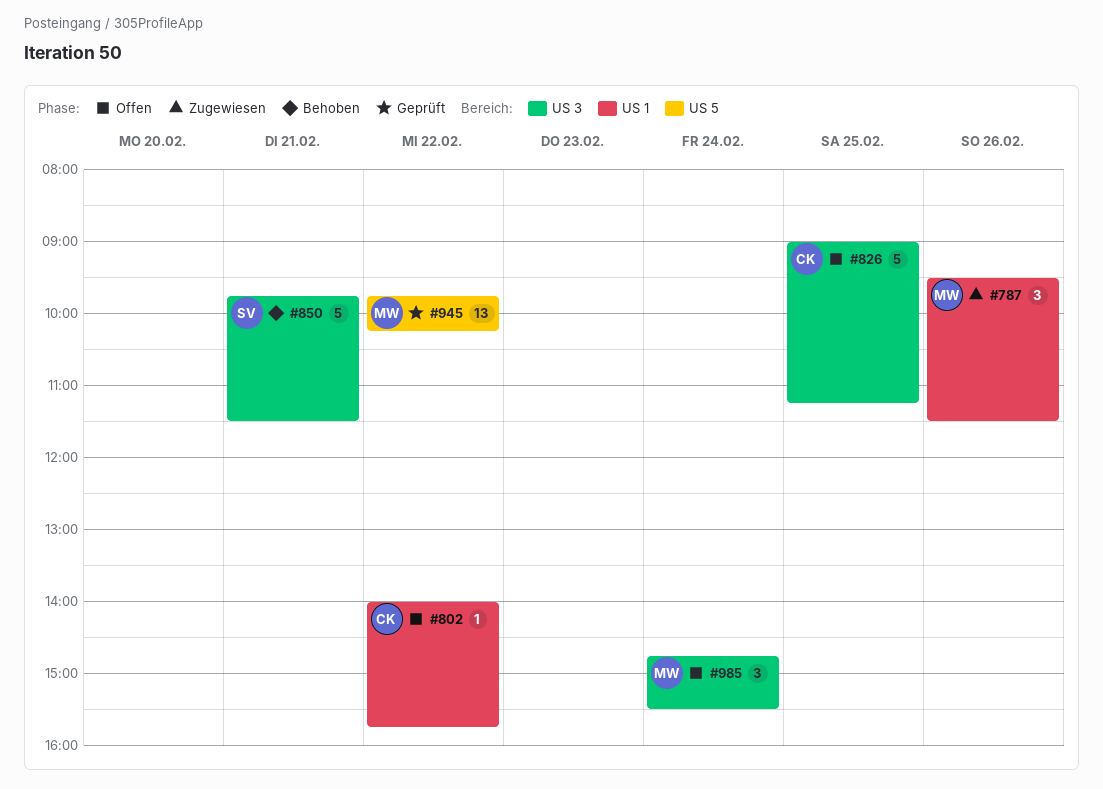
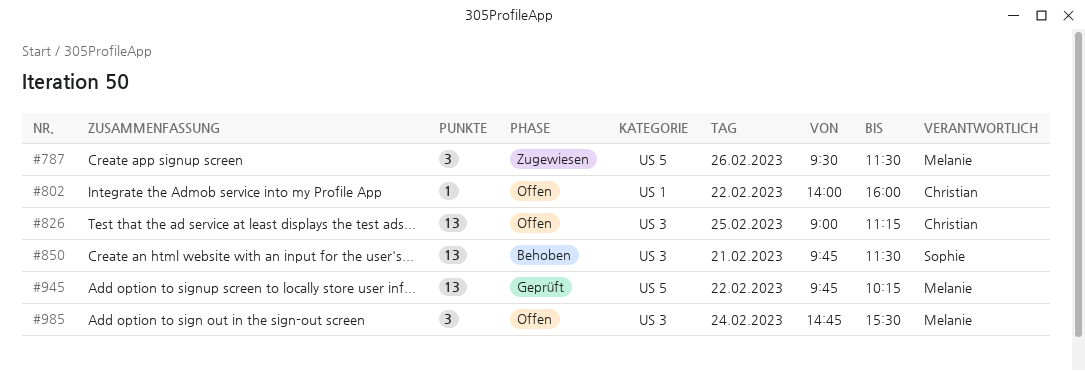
#787, label: US 1 -> US 5
#802, ends: 15:45 -> 16:00
#826, estimate: 5 -> 13
#850, estimate: 5 -> 13

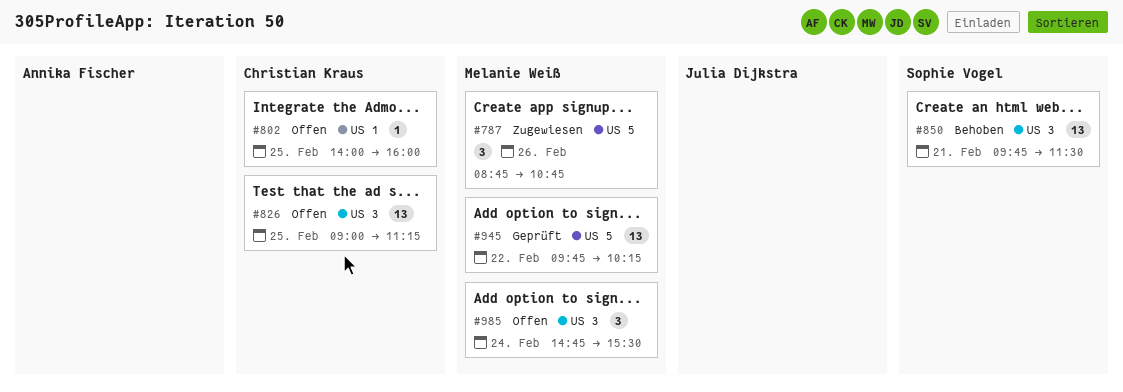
#787, begins: 09:30 -> 08:45
#787, ends: 11:30 -> 10:45
#802, day: Feb 22 -> Feb 25

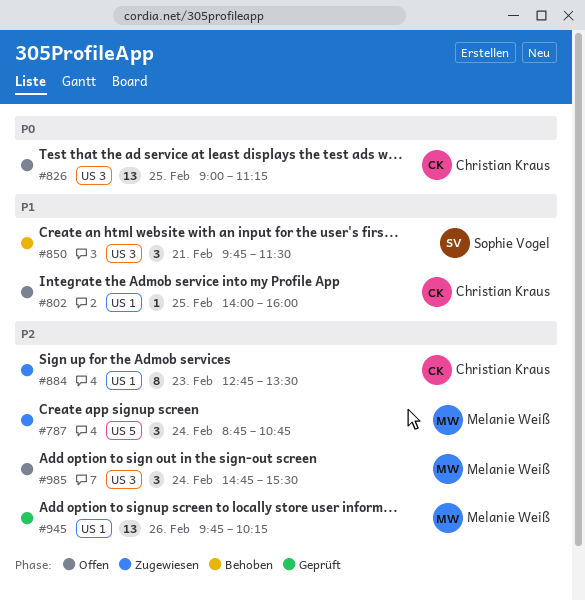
#787, day: Feb 26 -> Feb 24
#850, estimate: 13 -> 3
#884: none -> present
#945, label: US 5 -> US 1
#945, day: Feb 22 -> Feb 26

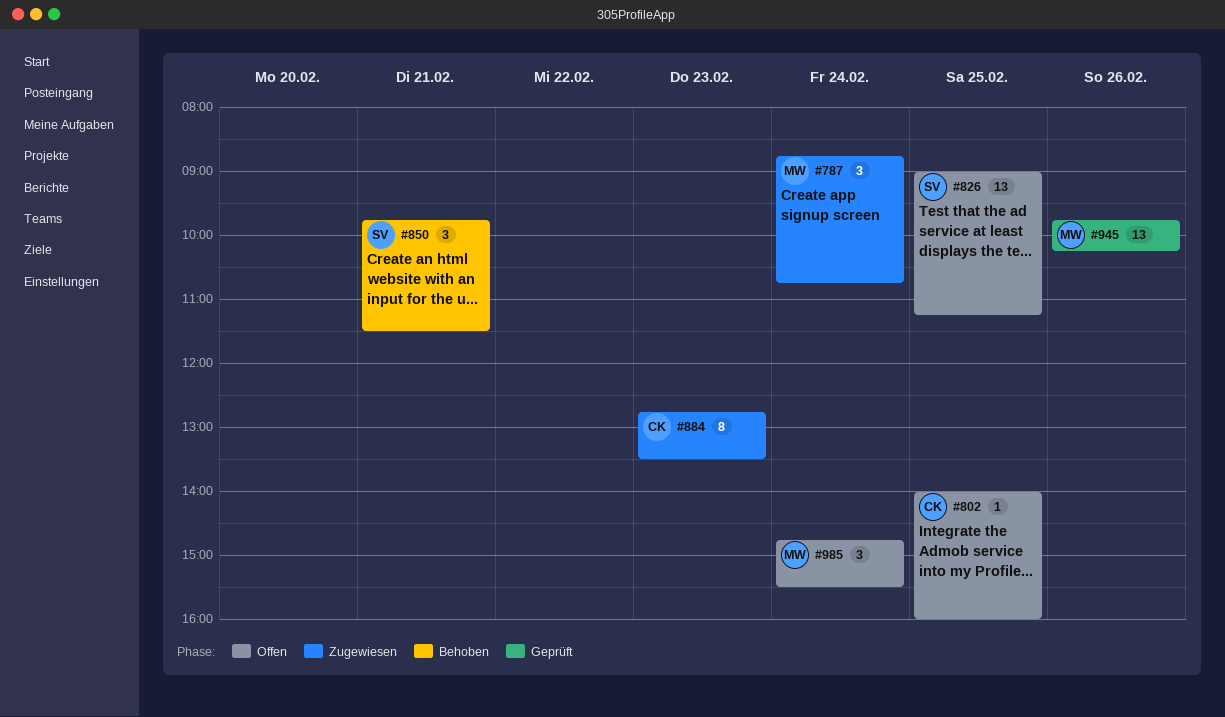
#826, owner: Christian Kraus -> Sophie Vogel

